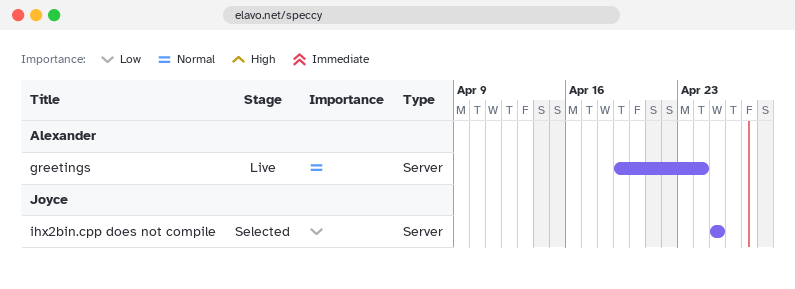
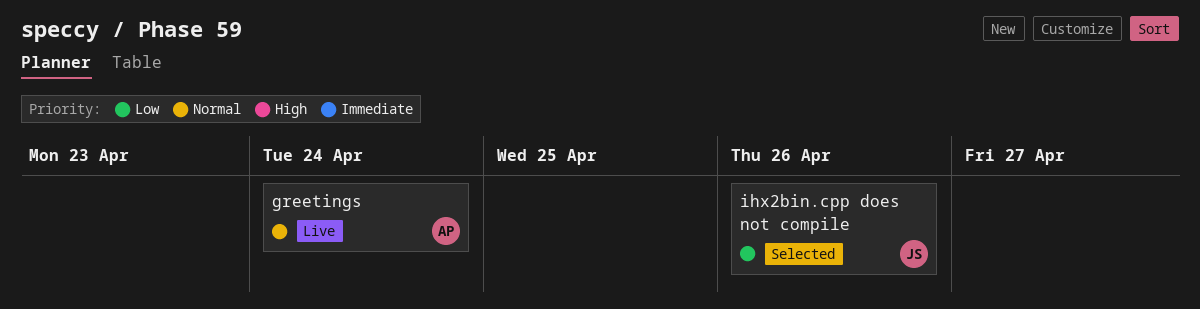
ihx2bin.cpp does not compile, due: Apr 25 -> Apr 26

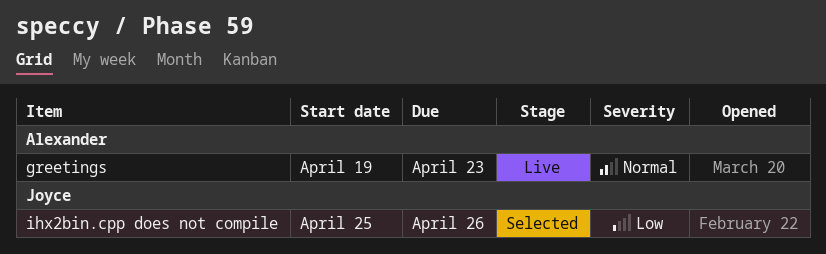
greetings, due: Apr 24 -> Apr 23

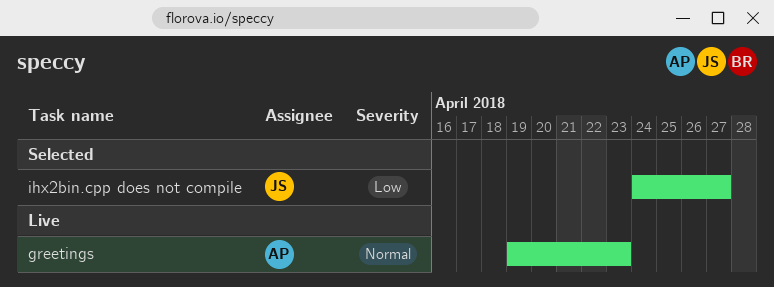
ihx2bin.cpp does not compile, start: Apr 25 -> Apr 24
ihx2bin.cpp does not compile, due: Apr 26 -> Apr 27

